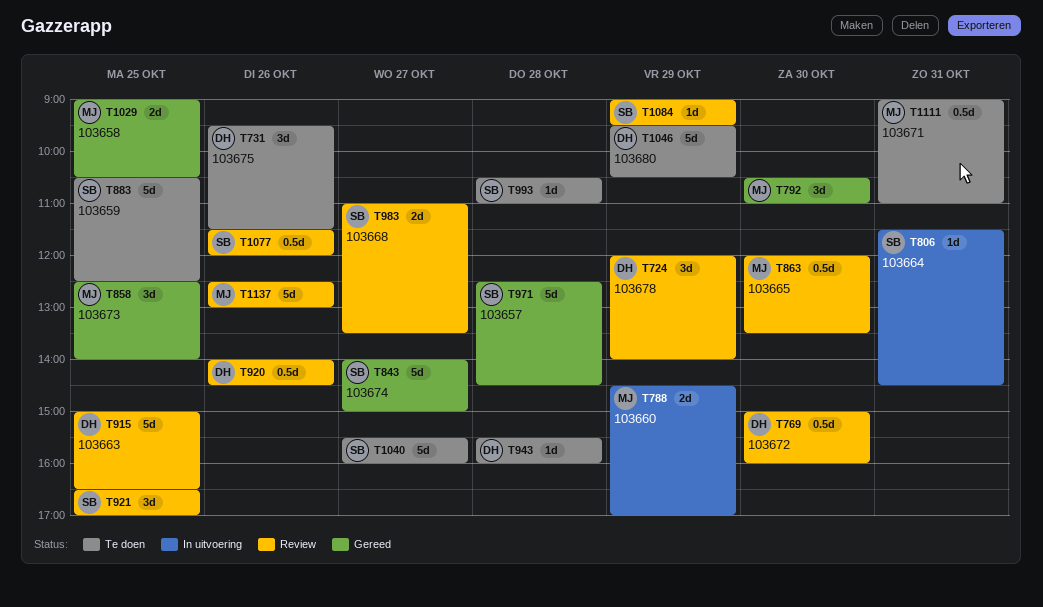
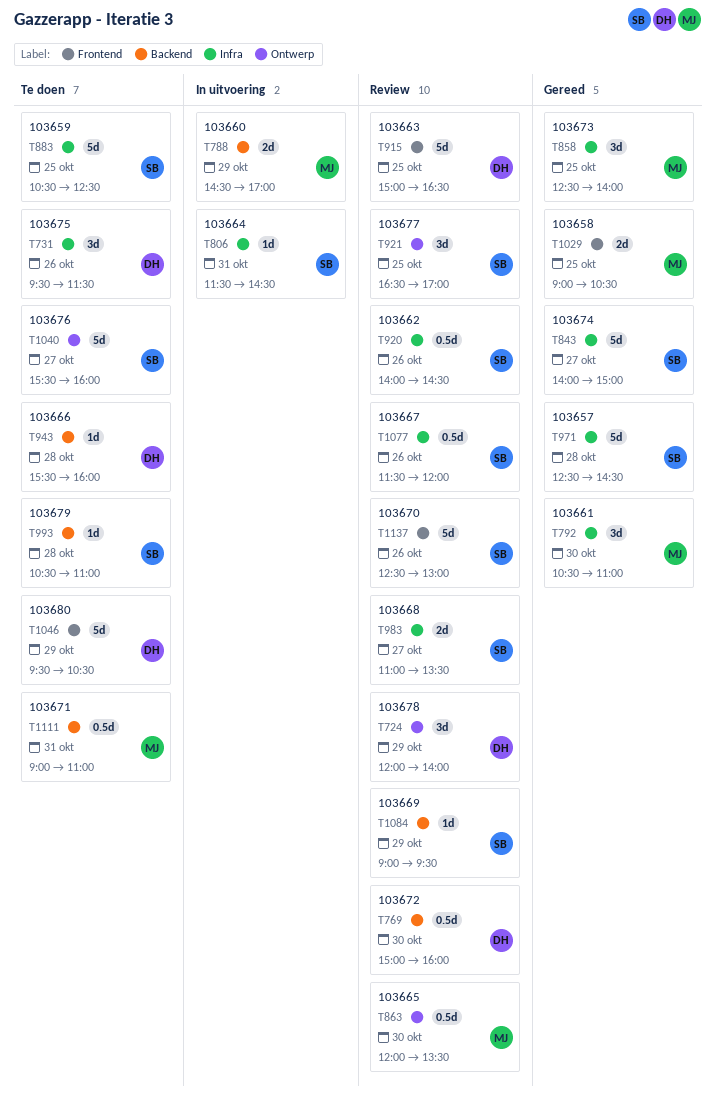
T920, owner: DH -> SB
T1137, owner: MJ -> SB

